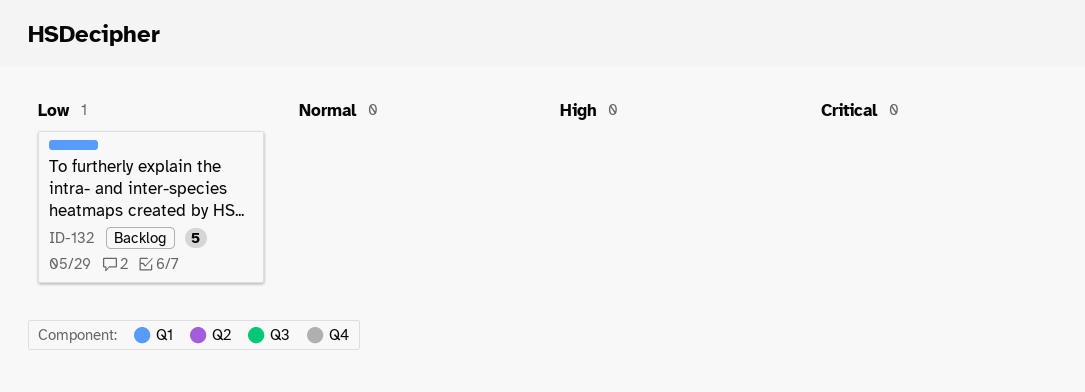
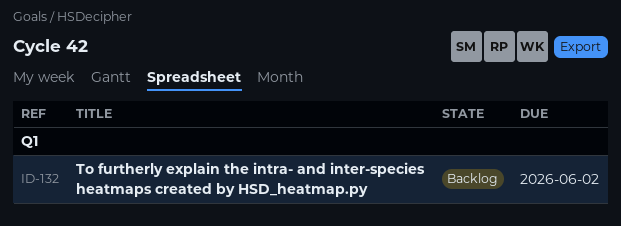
ID-132, due: May 29 -> Jun 2

